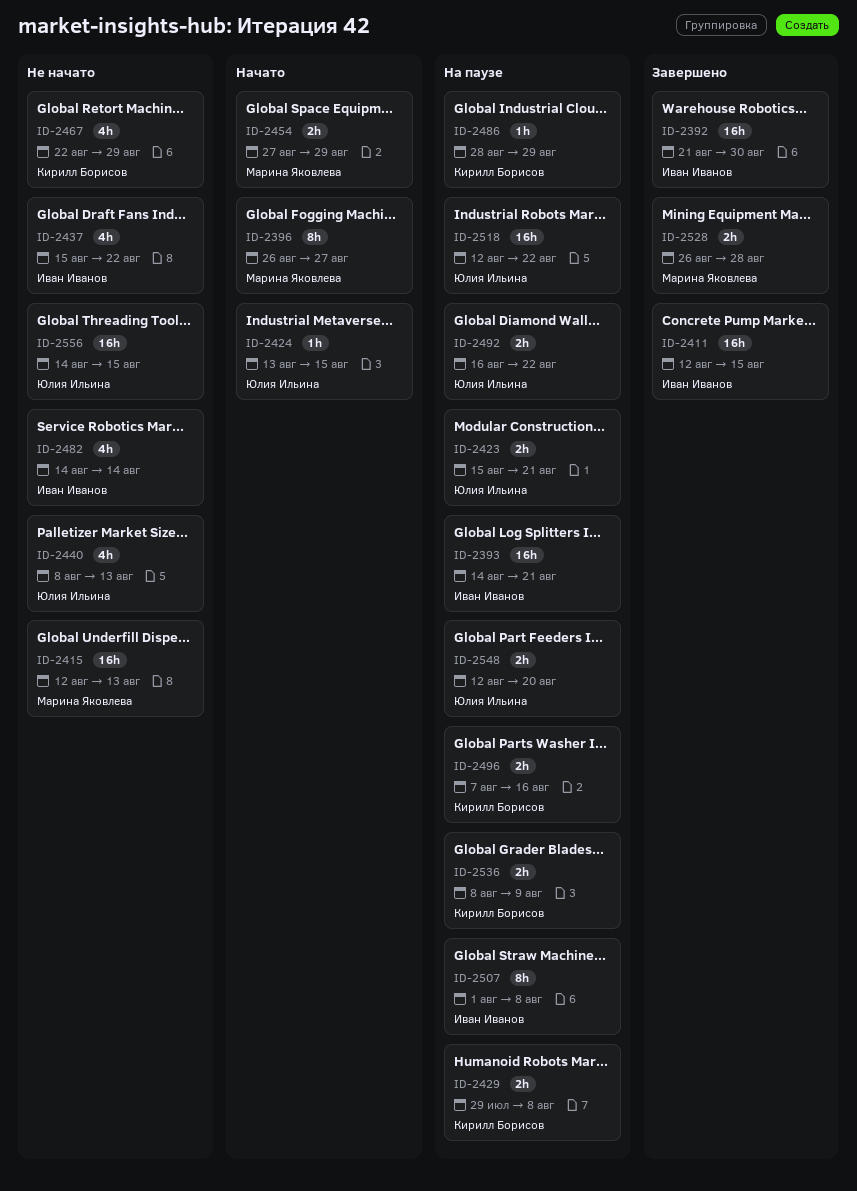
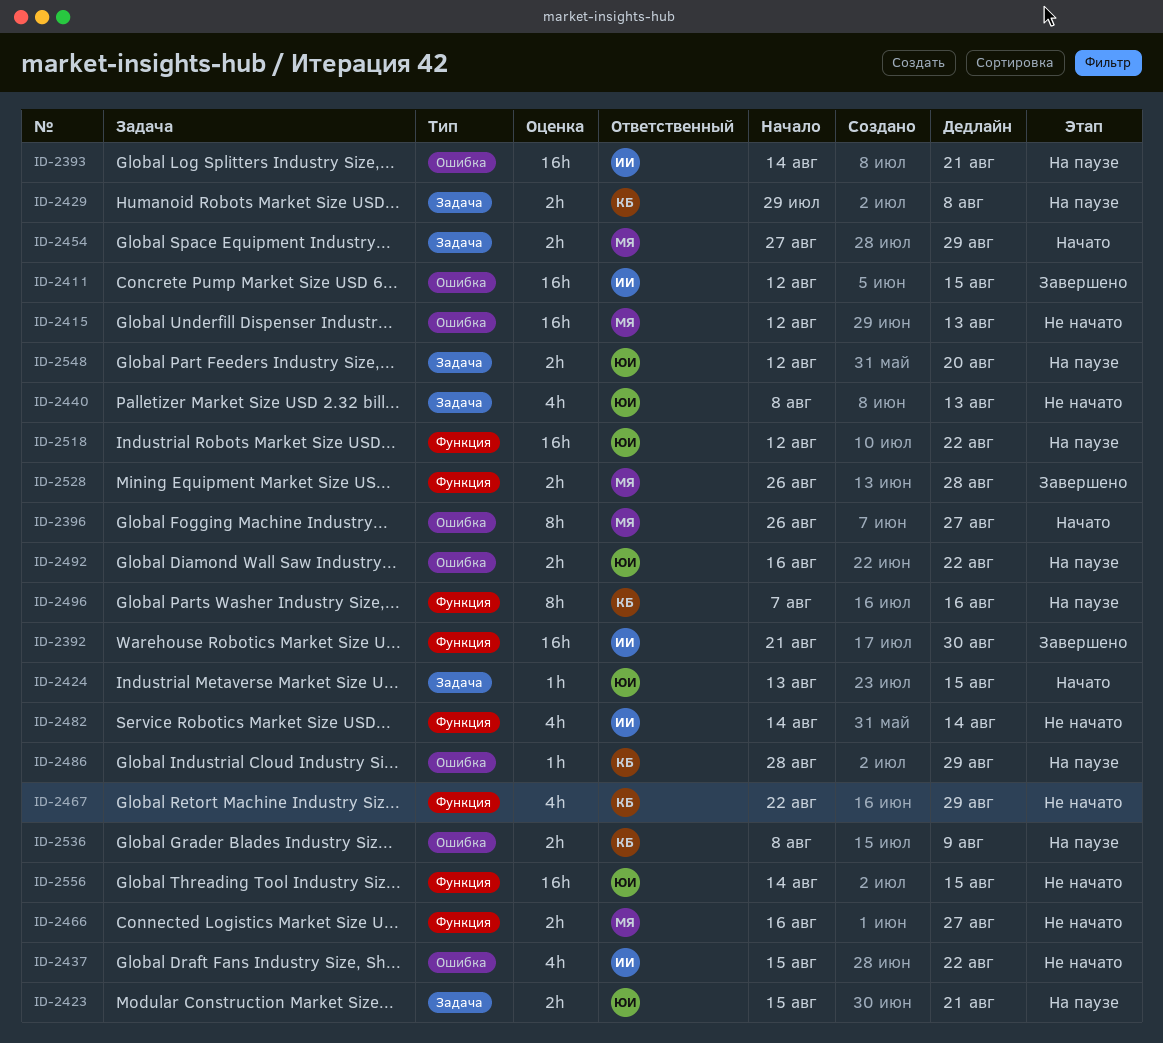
ID-2466: none -> present
ID-2496, estimate: 2h -> 8h
ID-2507: present -> none

